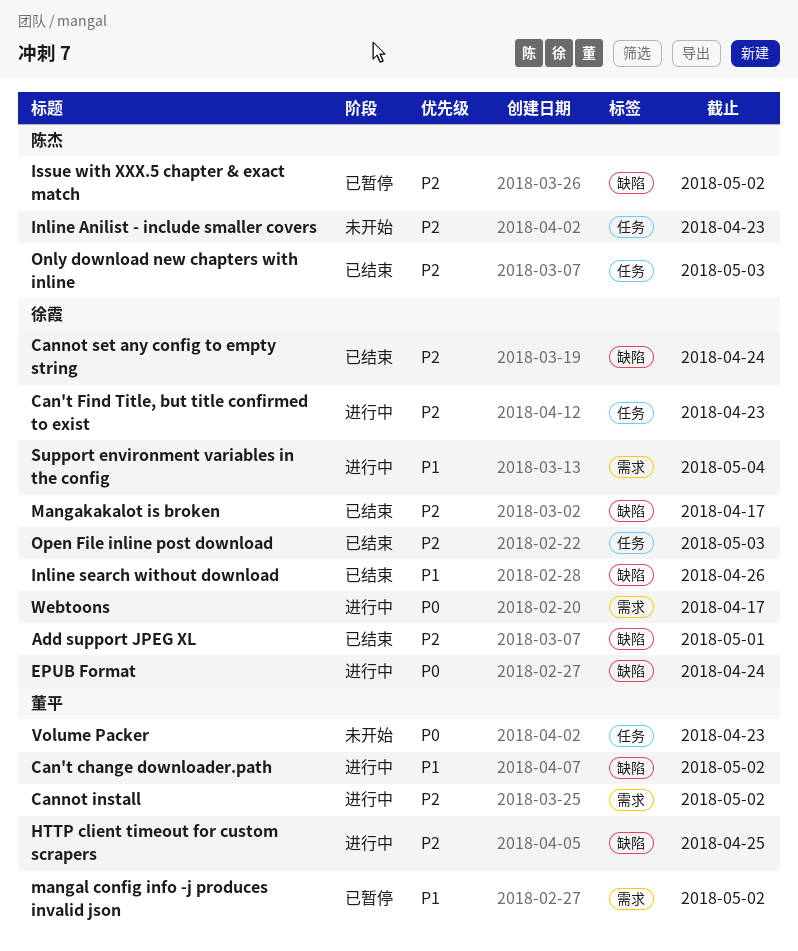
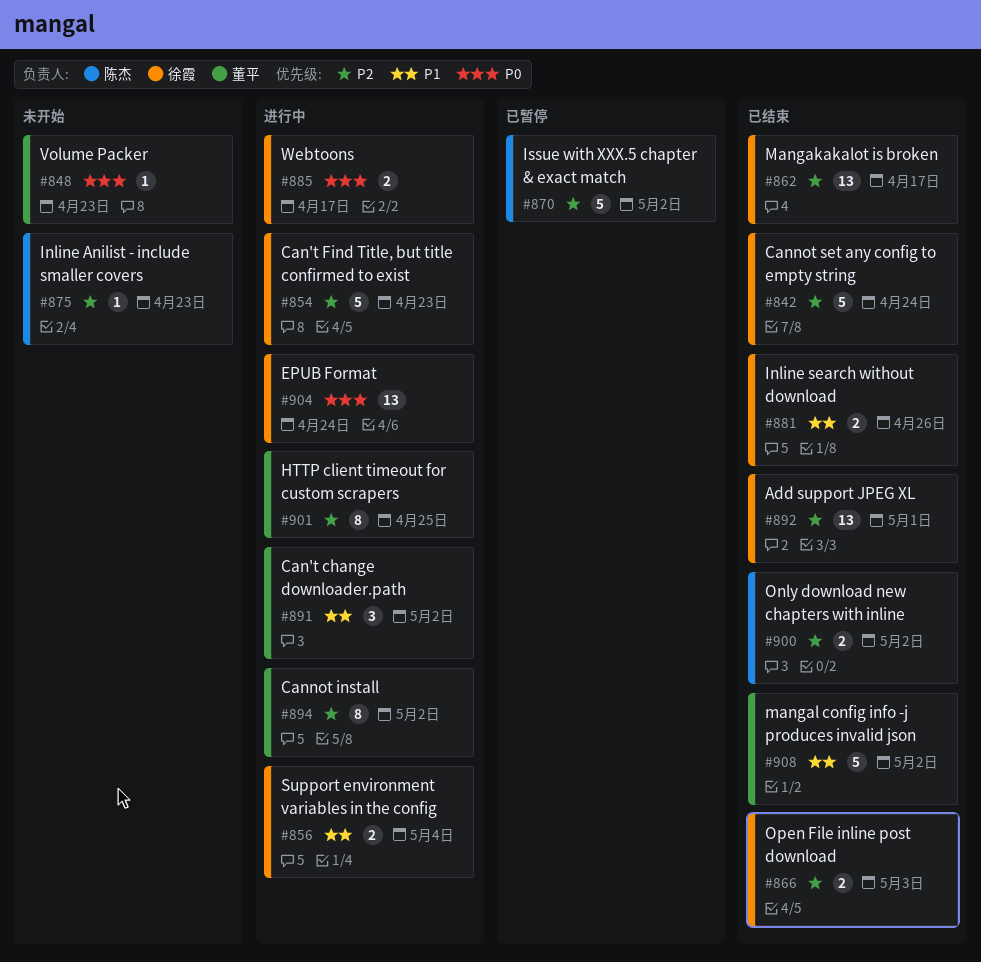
mangal config info -j produces invalid json, status: 已暂停 -> 已结束
Only download new chapters with inline, due: May 3 -> May 2

